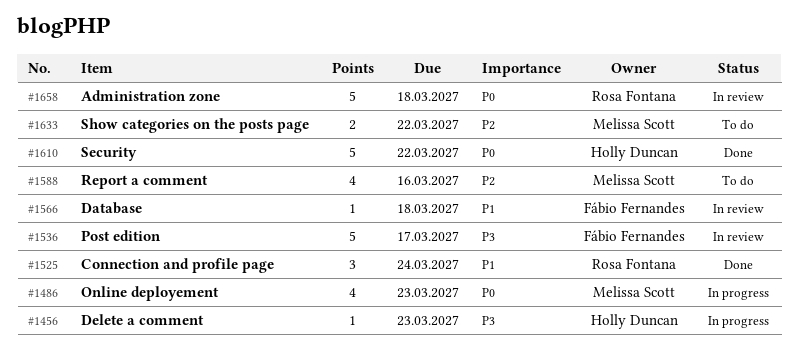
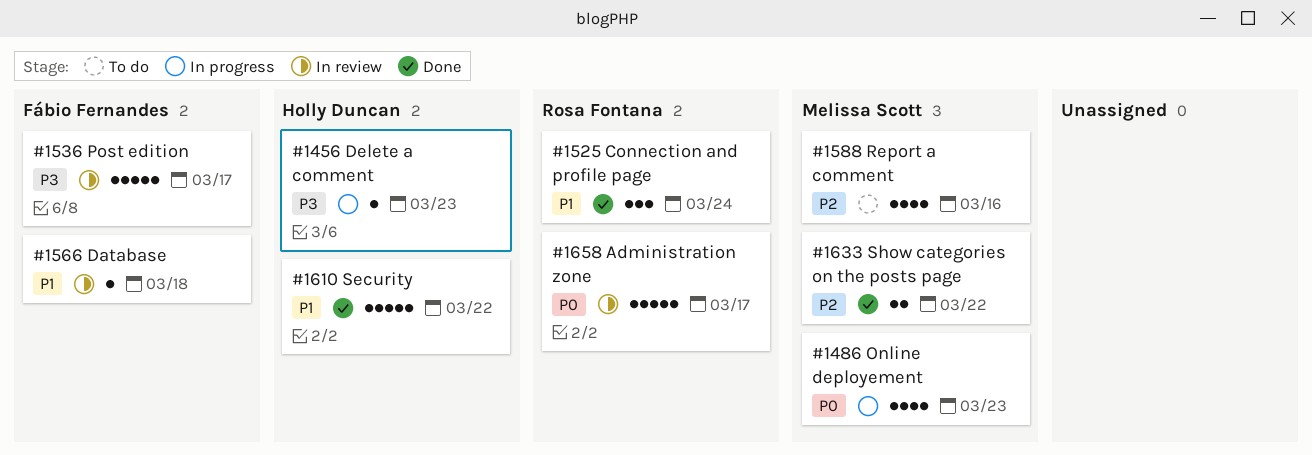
#1610, priority: P0 -> P1
#1633, status: To do -> Done
#1658, due: Mar 18 -> Mar 17

